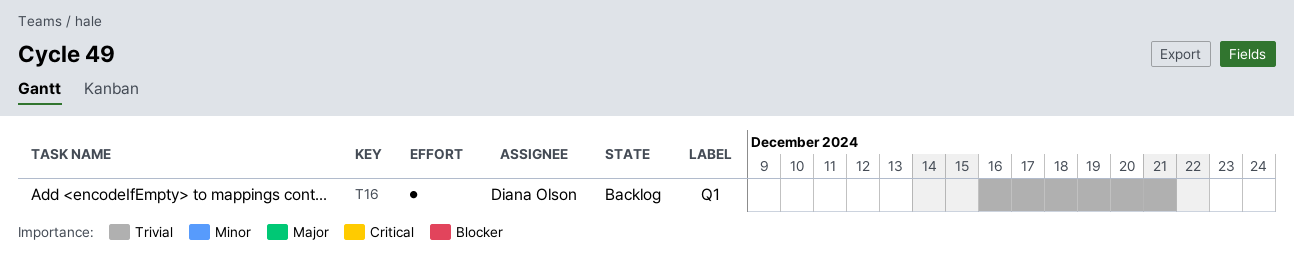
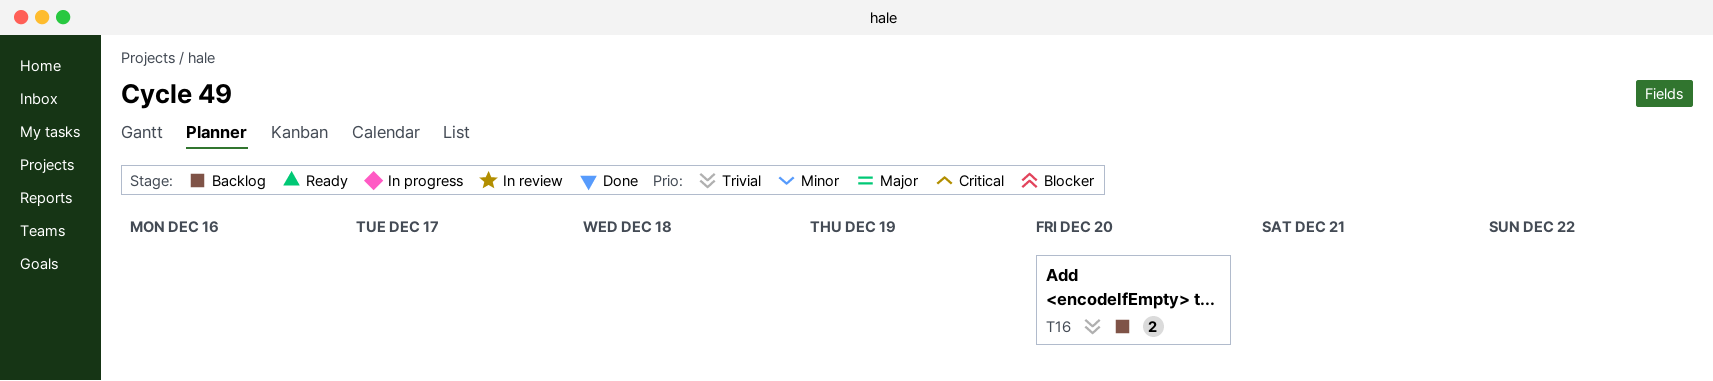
T16, estimate: 1 -> 2
T16, due: Dec 21 -> Dec 20

